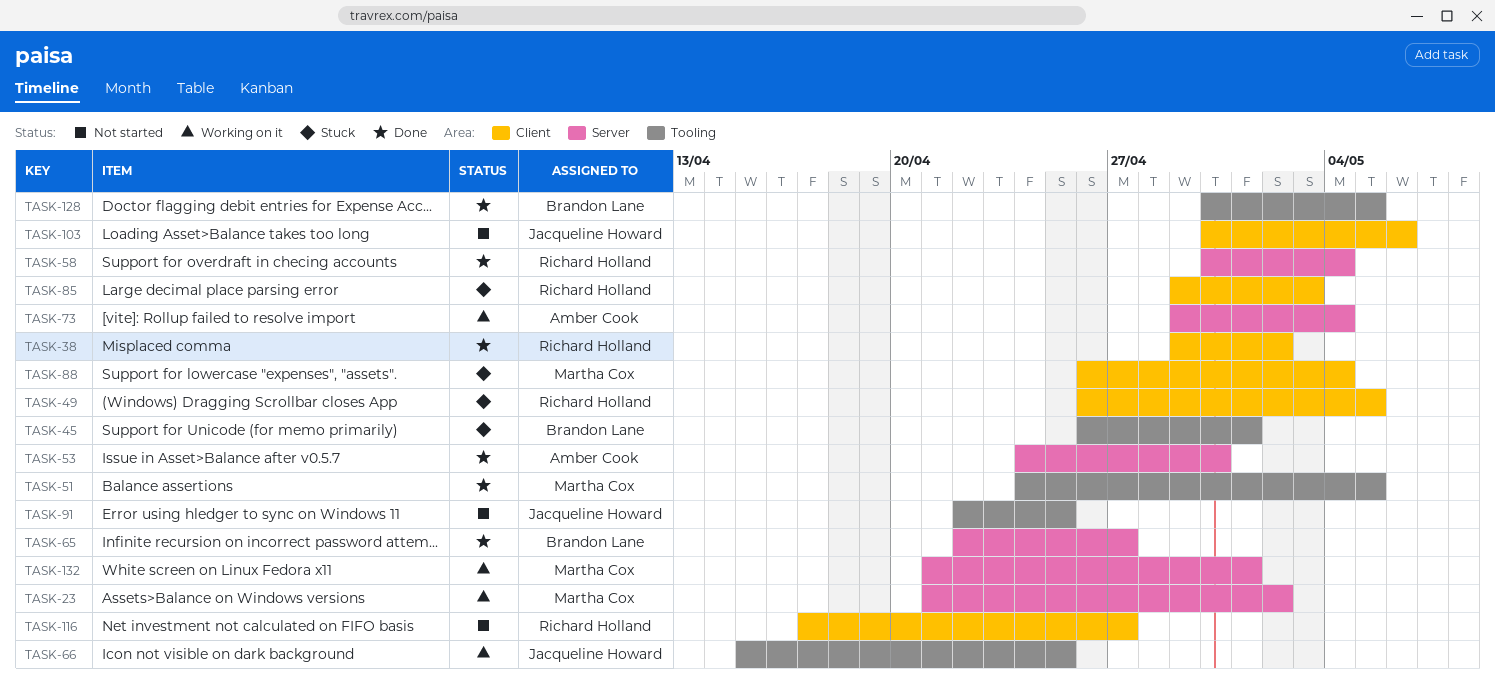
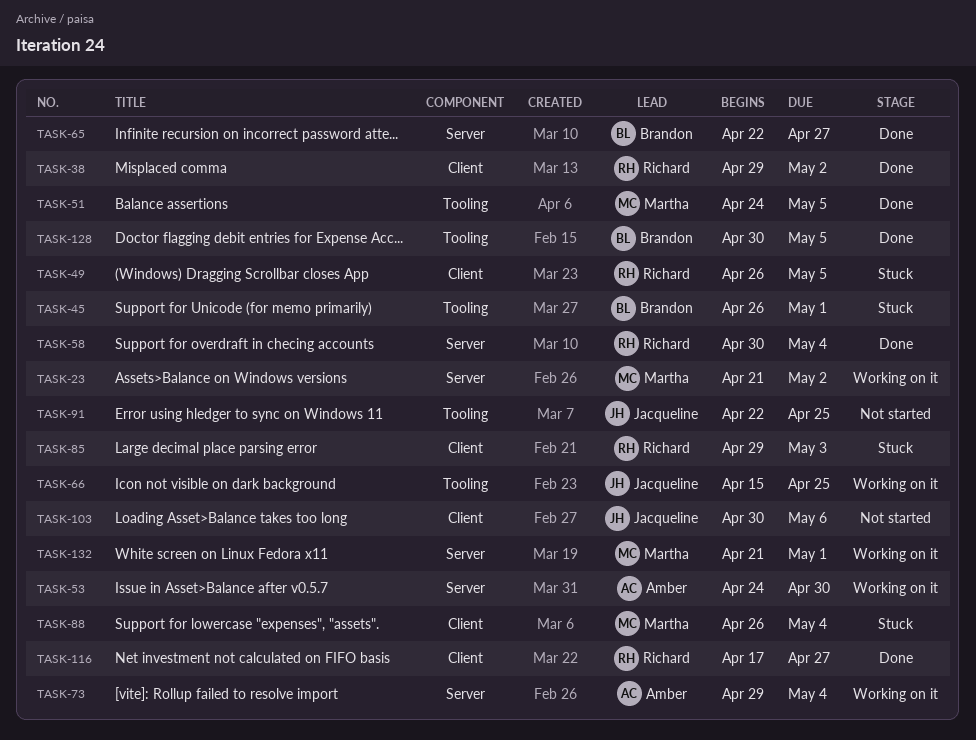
TASK-53, status: Done -> Working on it
TASK-116, status: Not started -> Done

